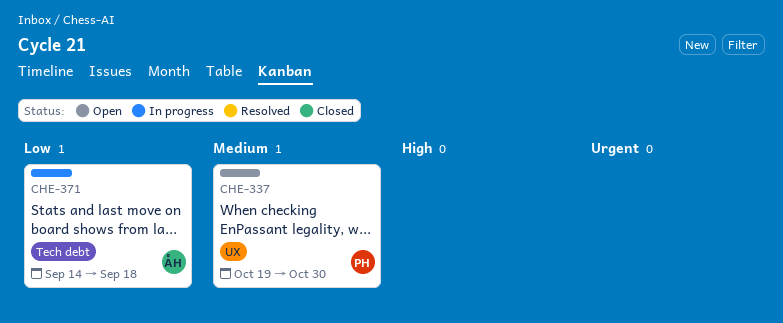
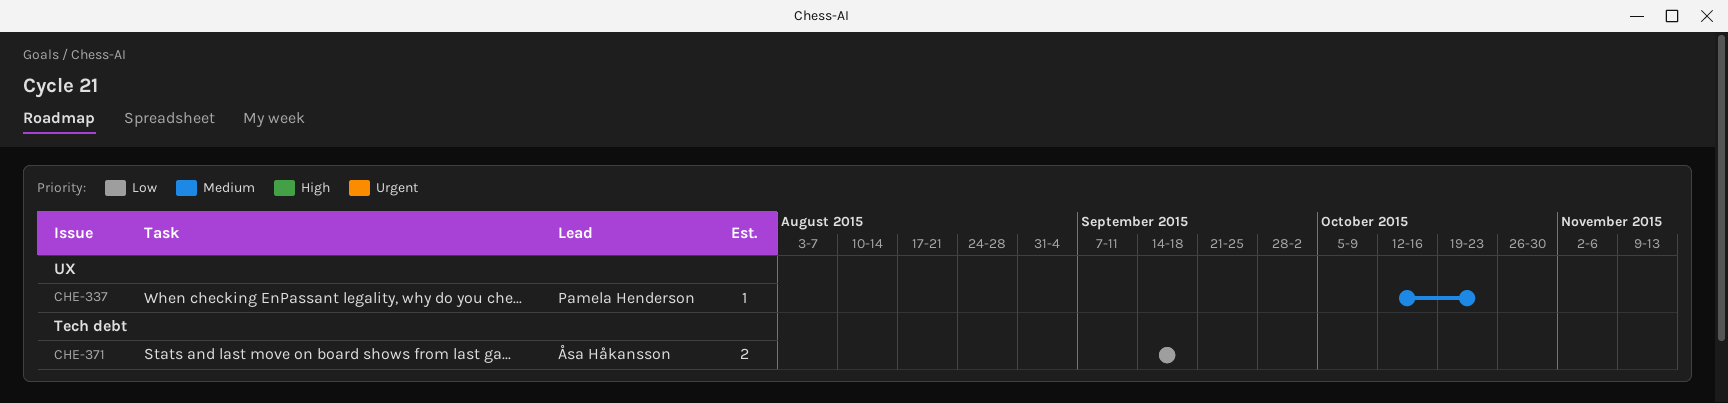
CHE-337, start: Oct 19 -> Oct 12
CHE-337, due: Oct 30 -> Oct 23

